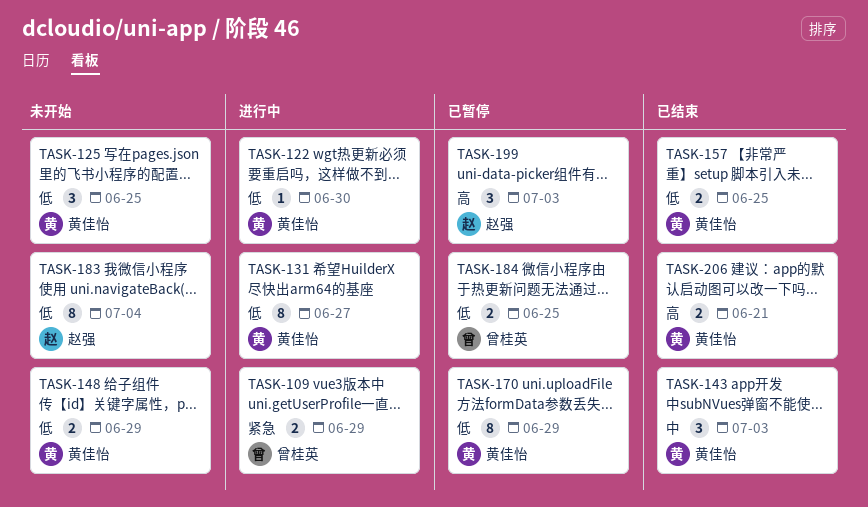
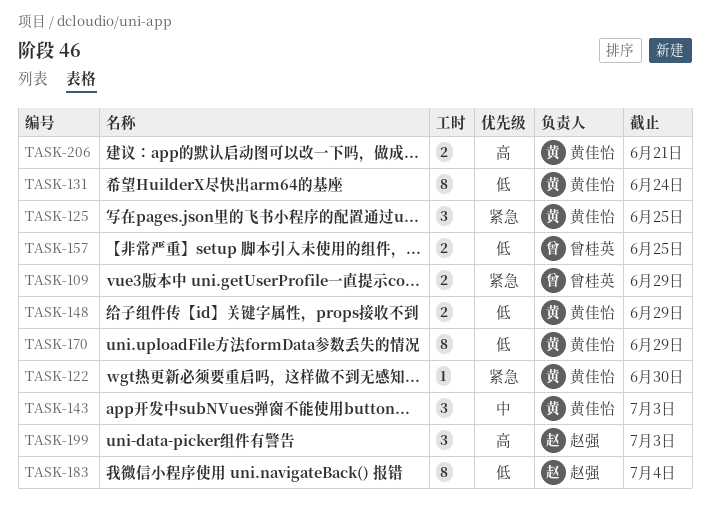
TASK-122, priority: 低 -> 紧急
TASK-125, priority: 低 -> 紧急
TASK-131, due: Jun 27 -> Jun 24
TASK-157, owner: 黄佳怡 -> 曾桂英
TASK-184: present -> none

